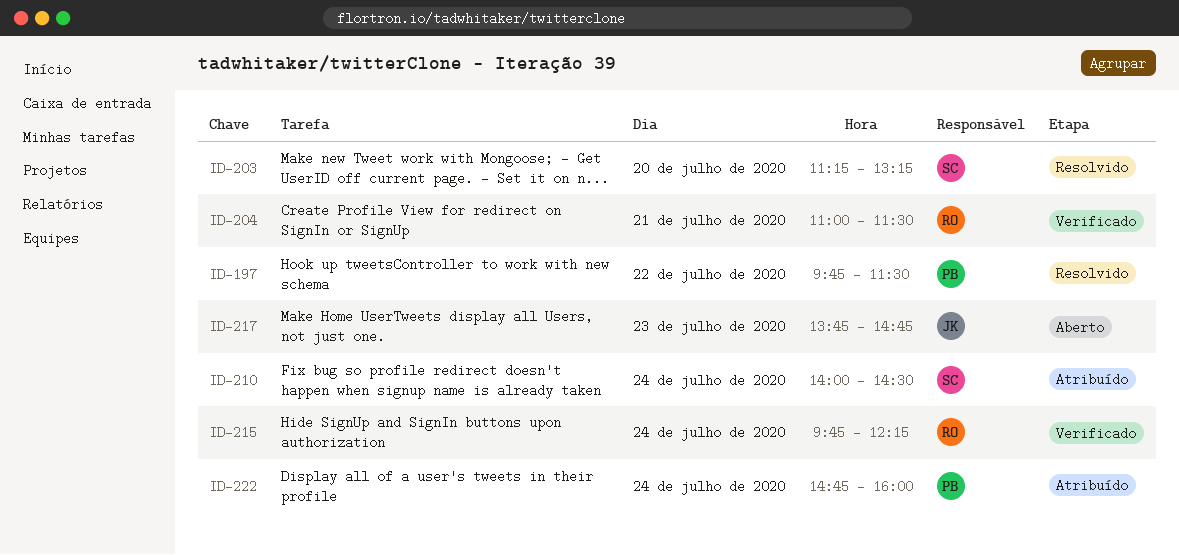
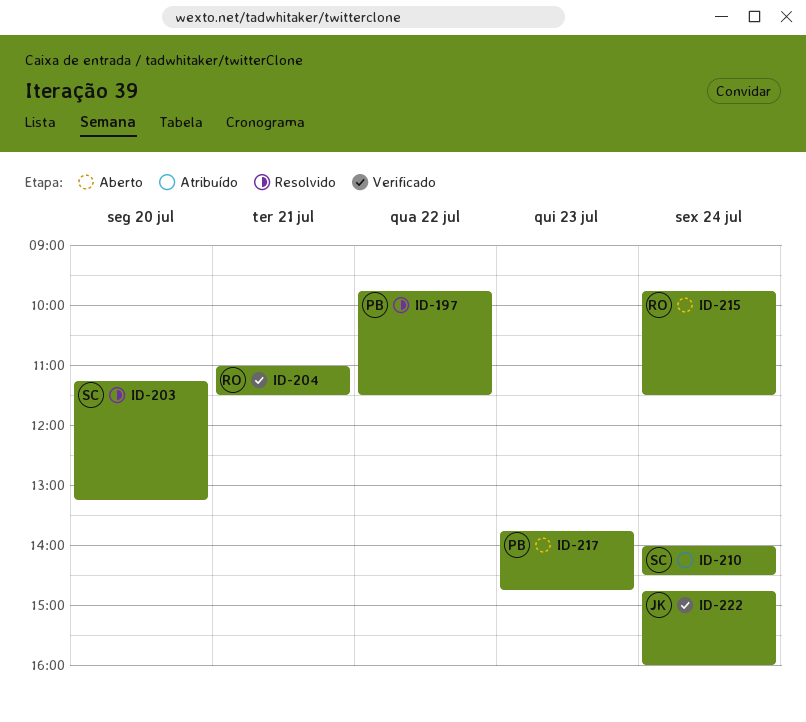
ID-215, status: Verificado -> Aberto
ID-215, ends: 12:15 -> 11:30
ID-217, owner: JK -> PB
ID-222, status: Atribuído -> Verificado
ID-222, owner: PB -> JK

